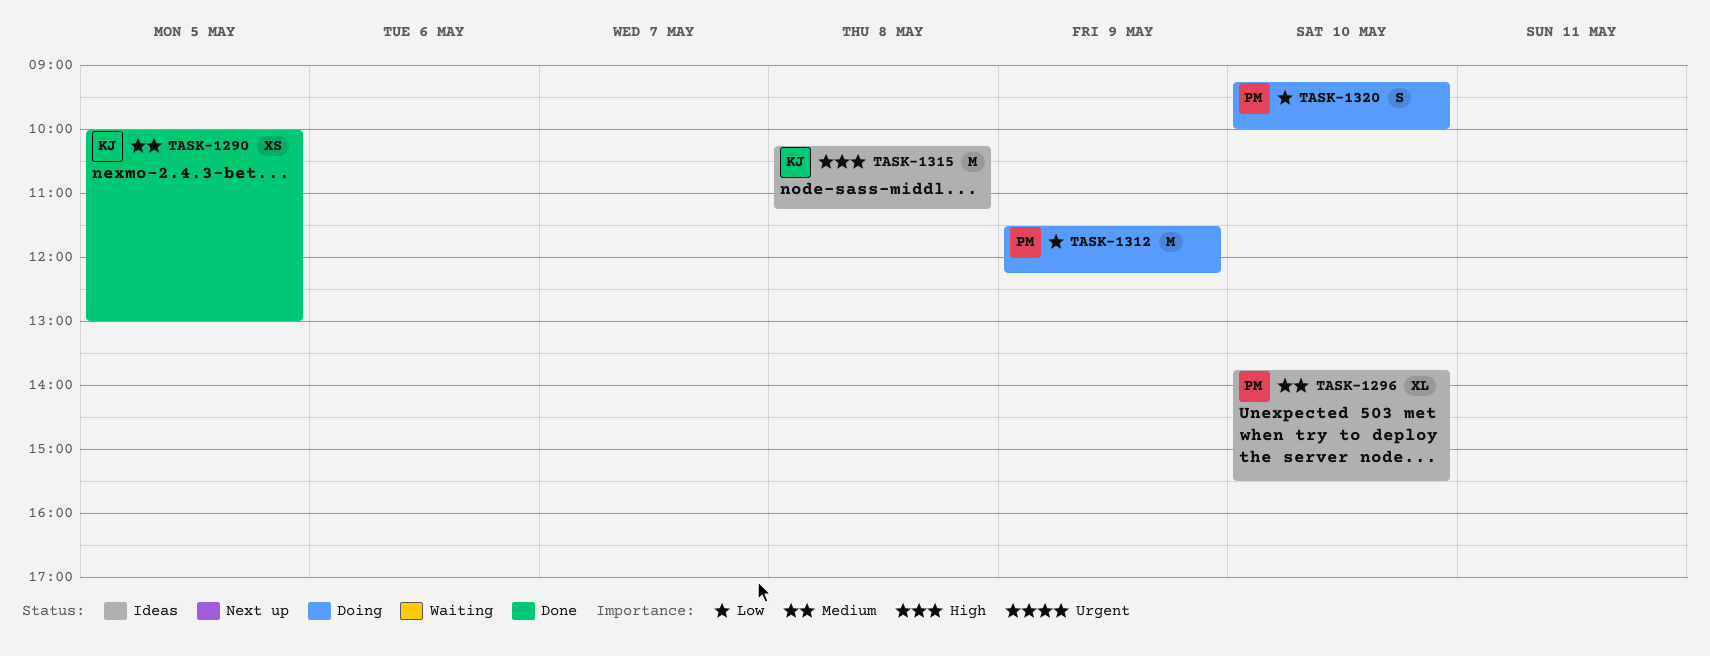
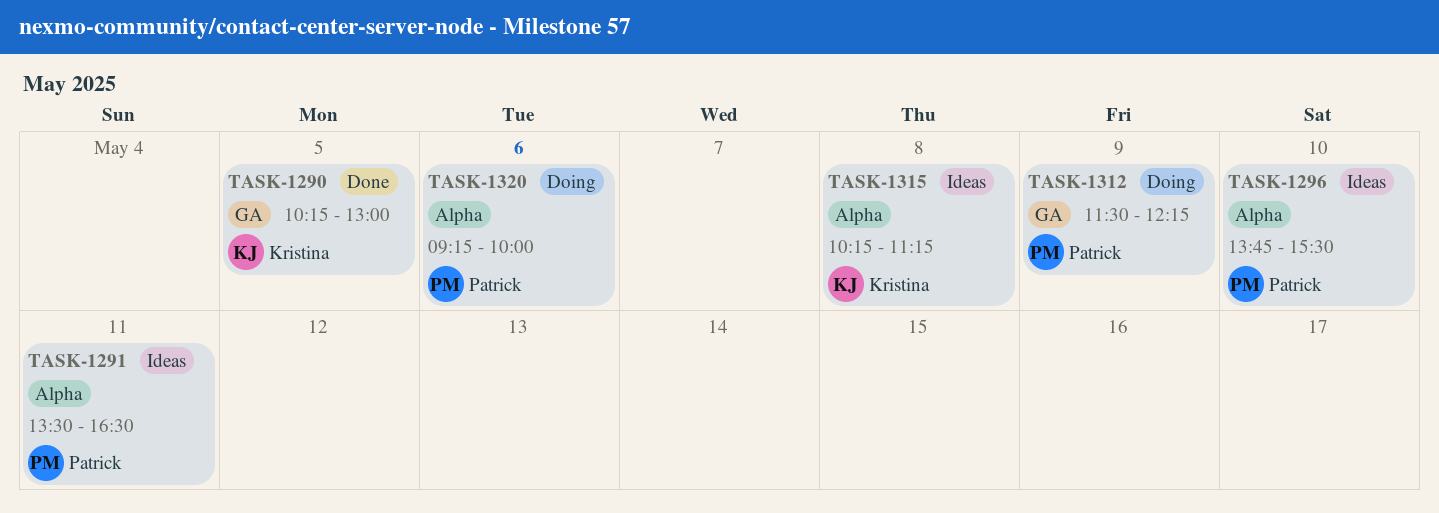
TASK-1290, begins: 10:00 -> 10:15
TASK-1291: none -> present
TASK-1320, day: May 10 -> May 6

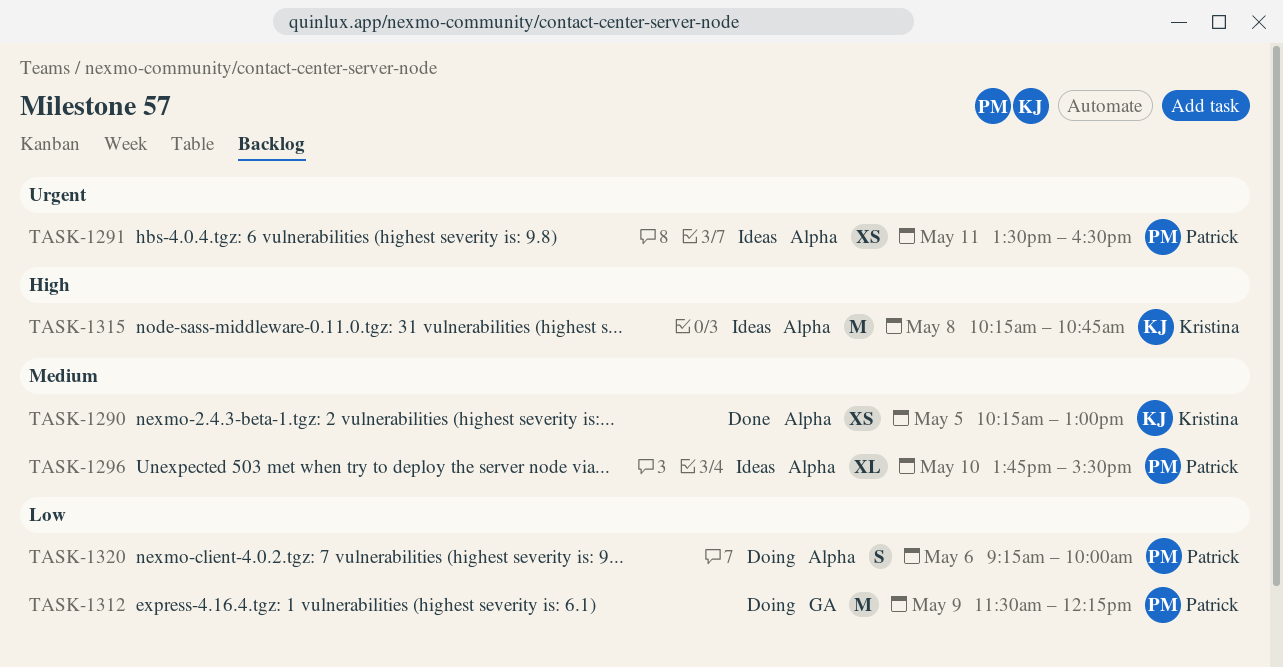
TASK-1290, label: GA -> Alpha
TASK-1315, ends: 11:15 -> 10:45

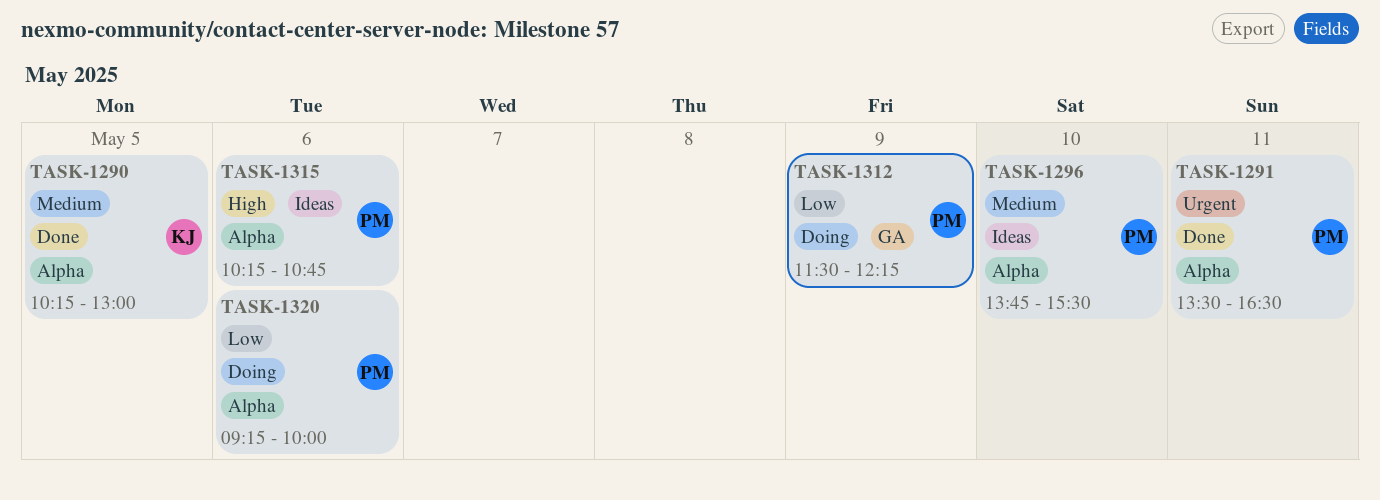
TASK-1291, status: Ideas -> Done
TASK-1315, owner: Kristina -> Patrick
TASK-1315, day: May 8 -> May 6

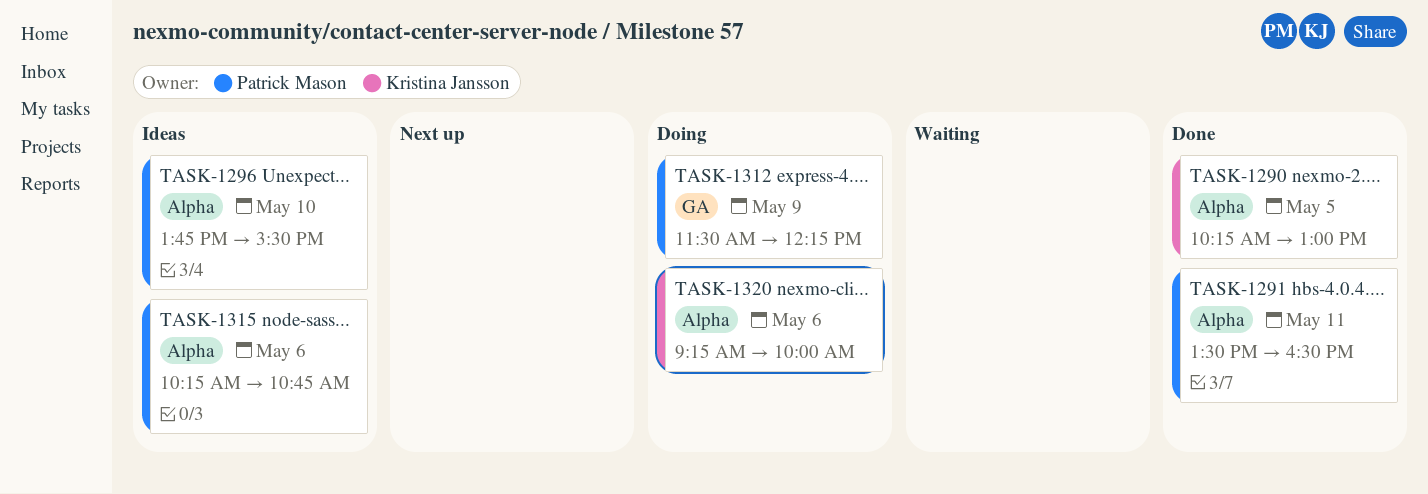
TASK-1320, owner: Patrick Mason -> Kristina Jansson

